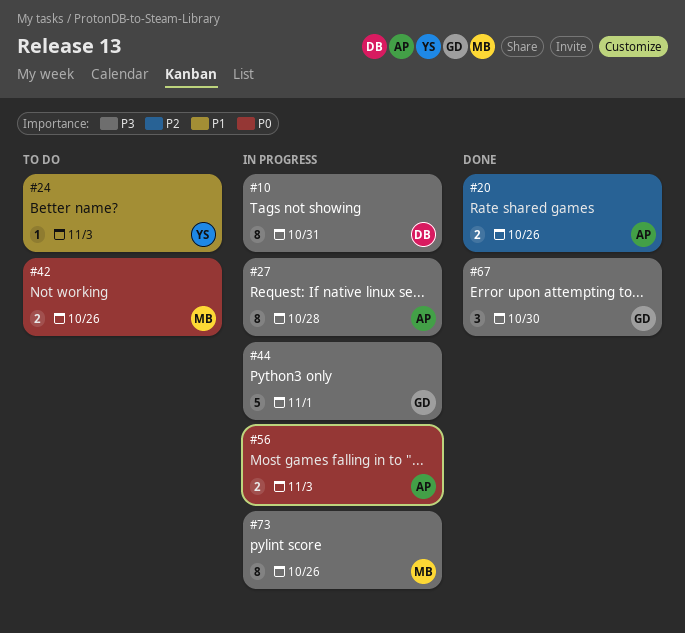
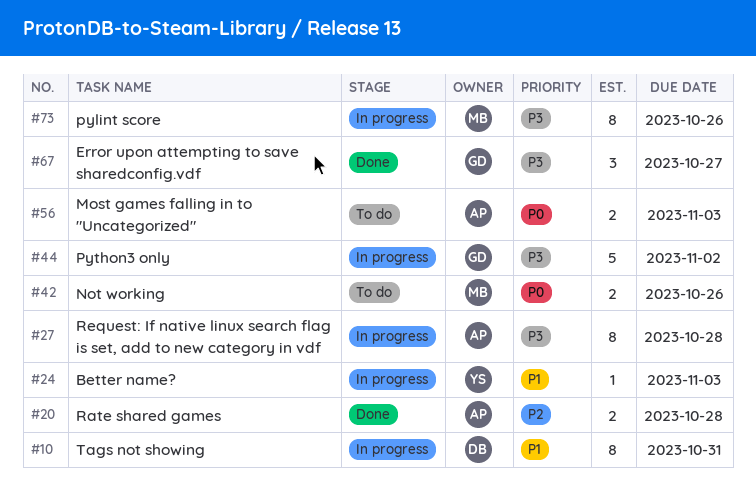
#10, priority: P3 -> P1
#20, due: Oct 26 -> Oct 28
#24, status: To do -> In progress
#44, due: Nov 1 -> Nov 2
#56, status: In progress -> To do
#67, due: Oct 30 -> Oct 27

